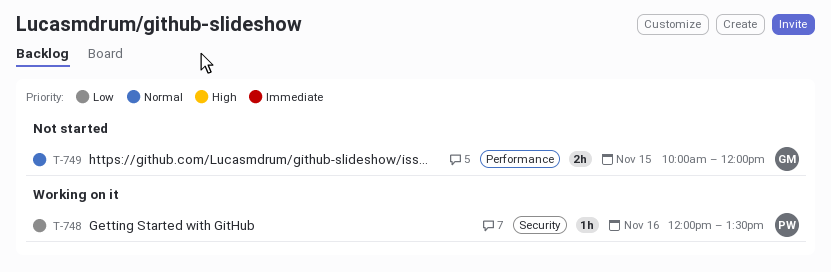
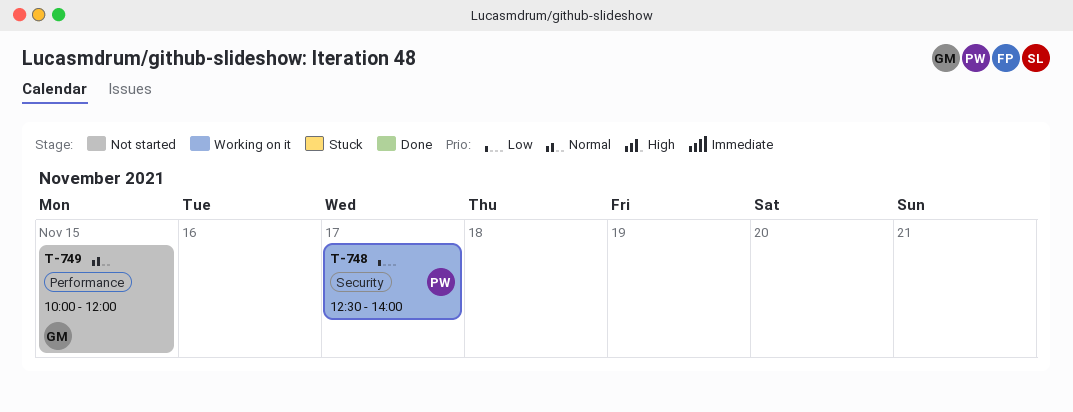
T-748, day: Nov 16 -> Nov 17
T-748, begins: 12:00 -> 12:30
T-748, ends: 13:30 -> 14:00

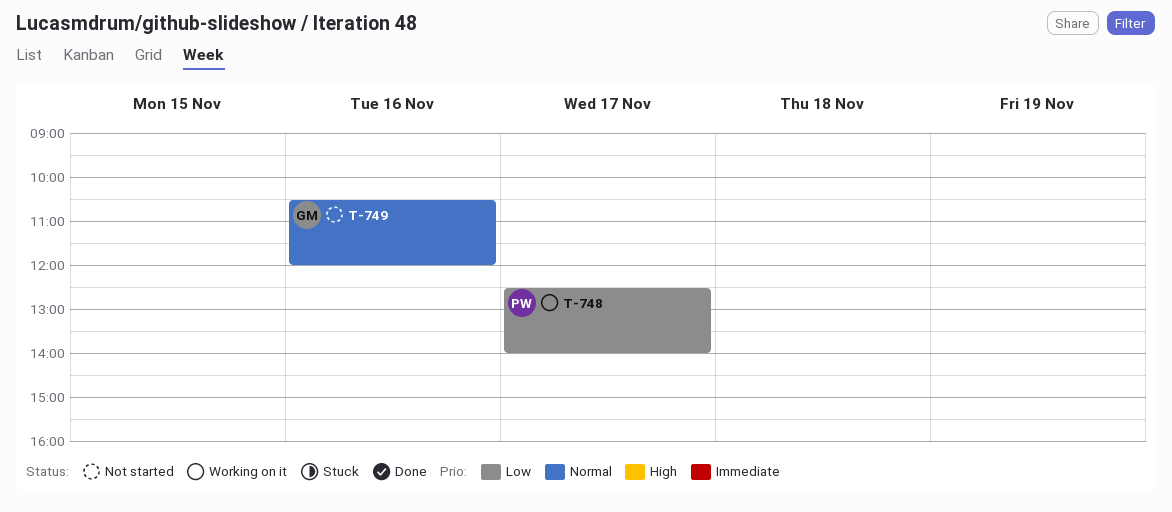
T-749, day: Nov 15 -> Nov 16
T-749, begins: 10:00 -> 10:30

